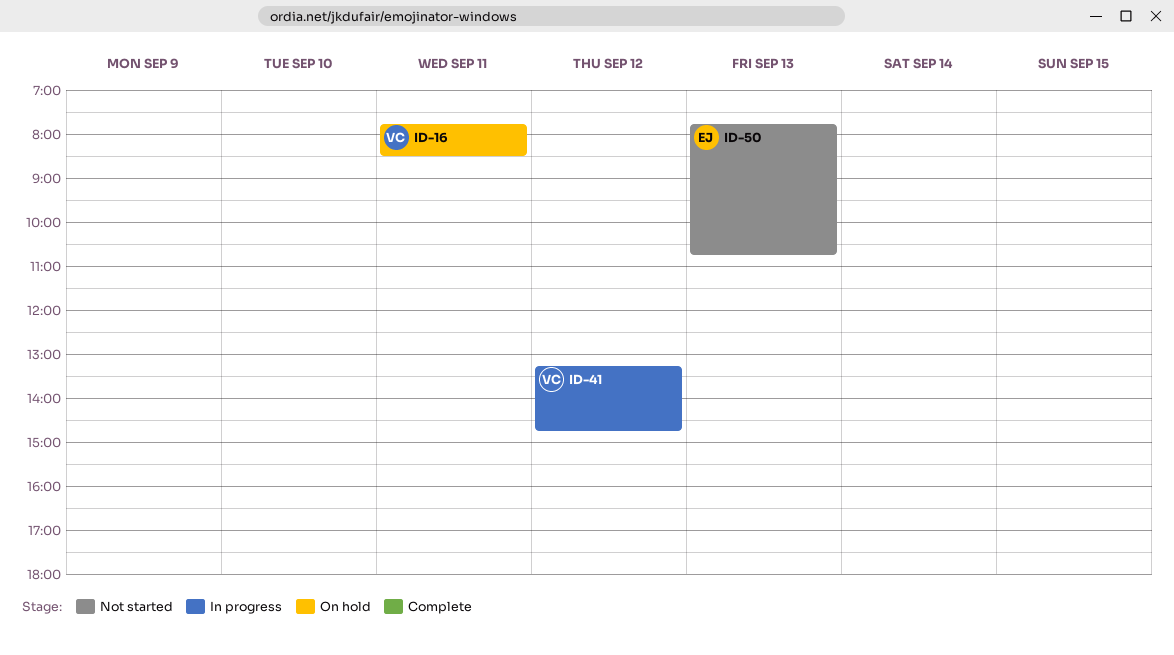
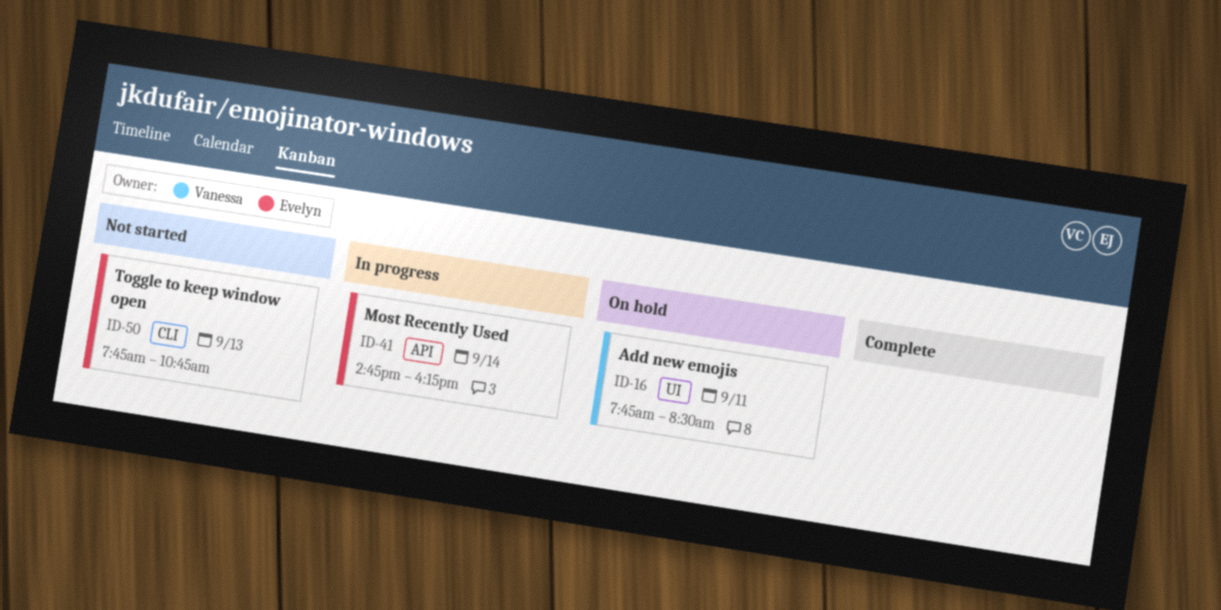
ID-41, owner: Vanessa -> Evelyn
ID-41, day: Sep 12 -> Sep 14
ID-41, begins: 13:15 -> 14:45
ID-41, ends: 14:45 -> 16:15

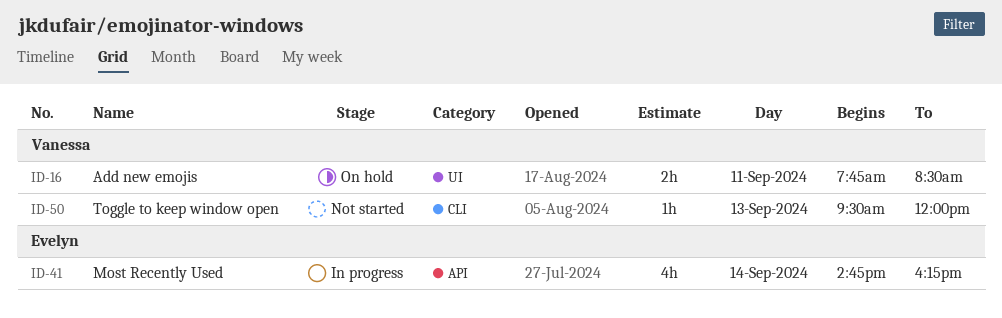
ID-50, owner: Evelyn -> Vanessa
ID-50, begins: 07:45 -> 09:30
ID-50, ends: 10:45 -> 12:00

